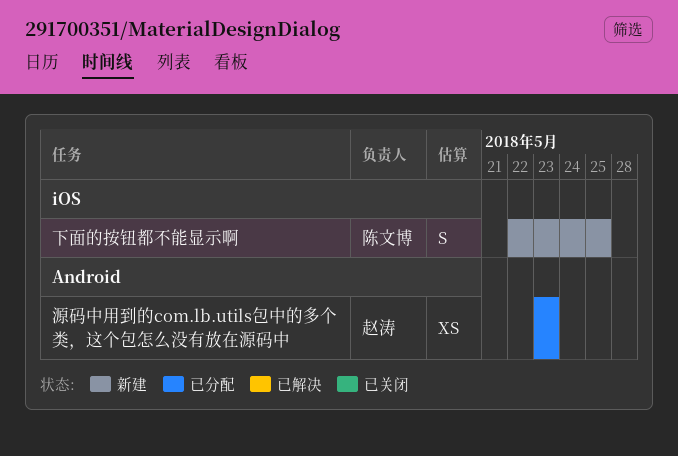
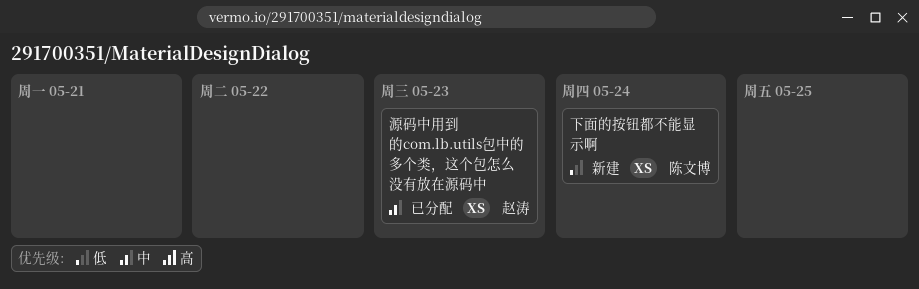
下面的按钮都不能显示啊, estimate: S -> XS
下面的按钮都不能显示啊, due: May 25 -> May 24

